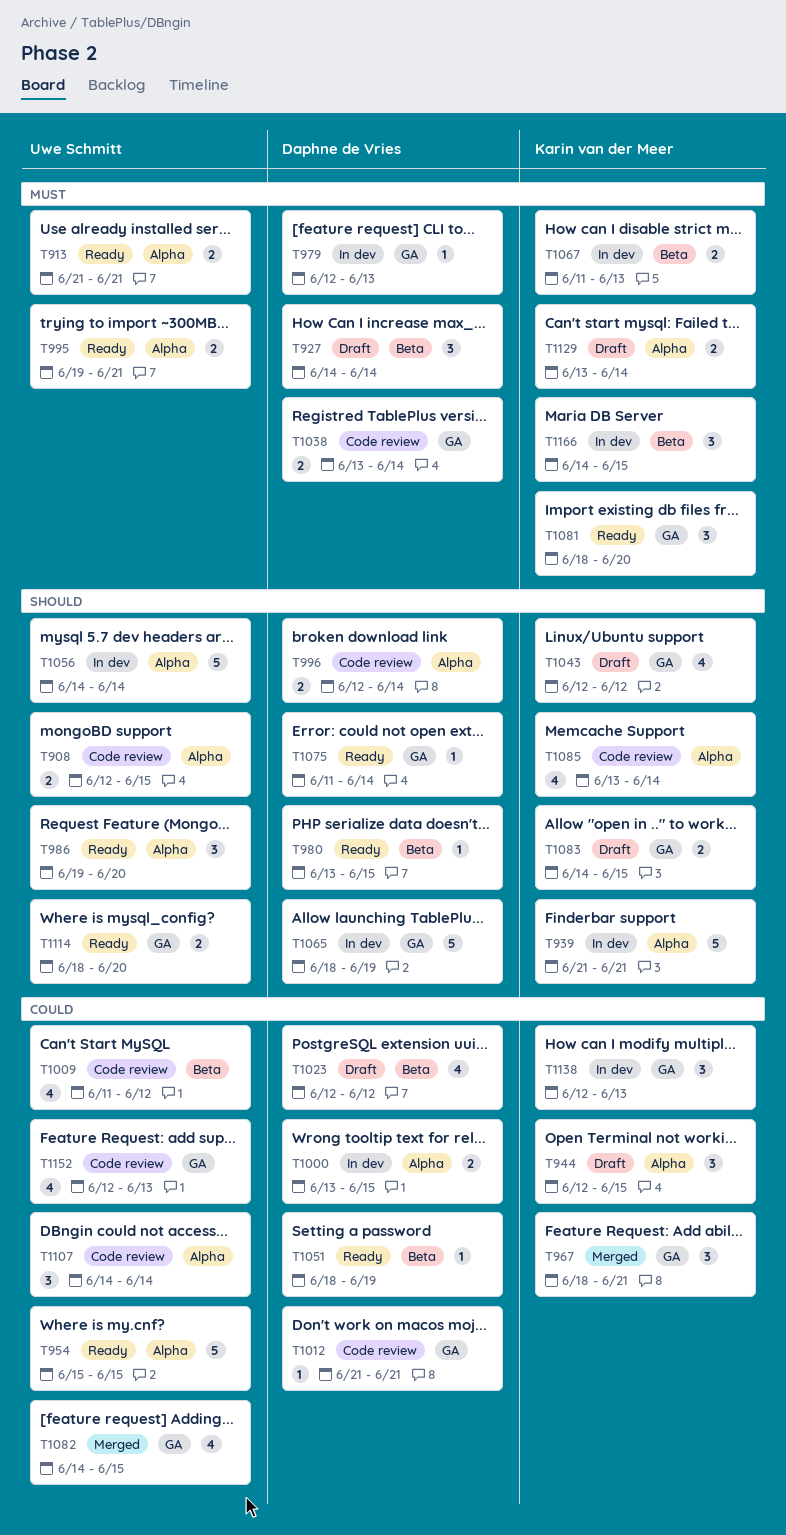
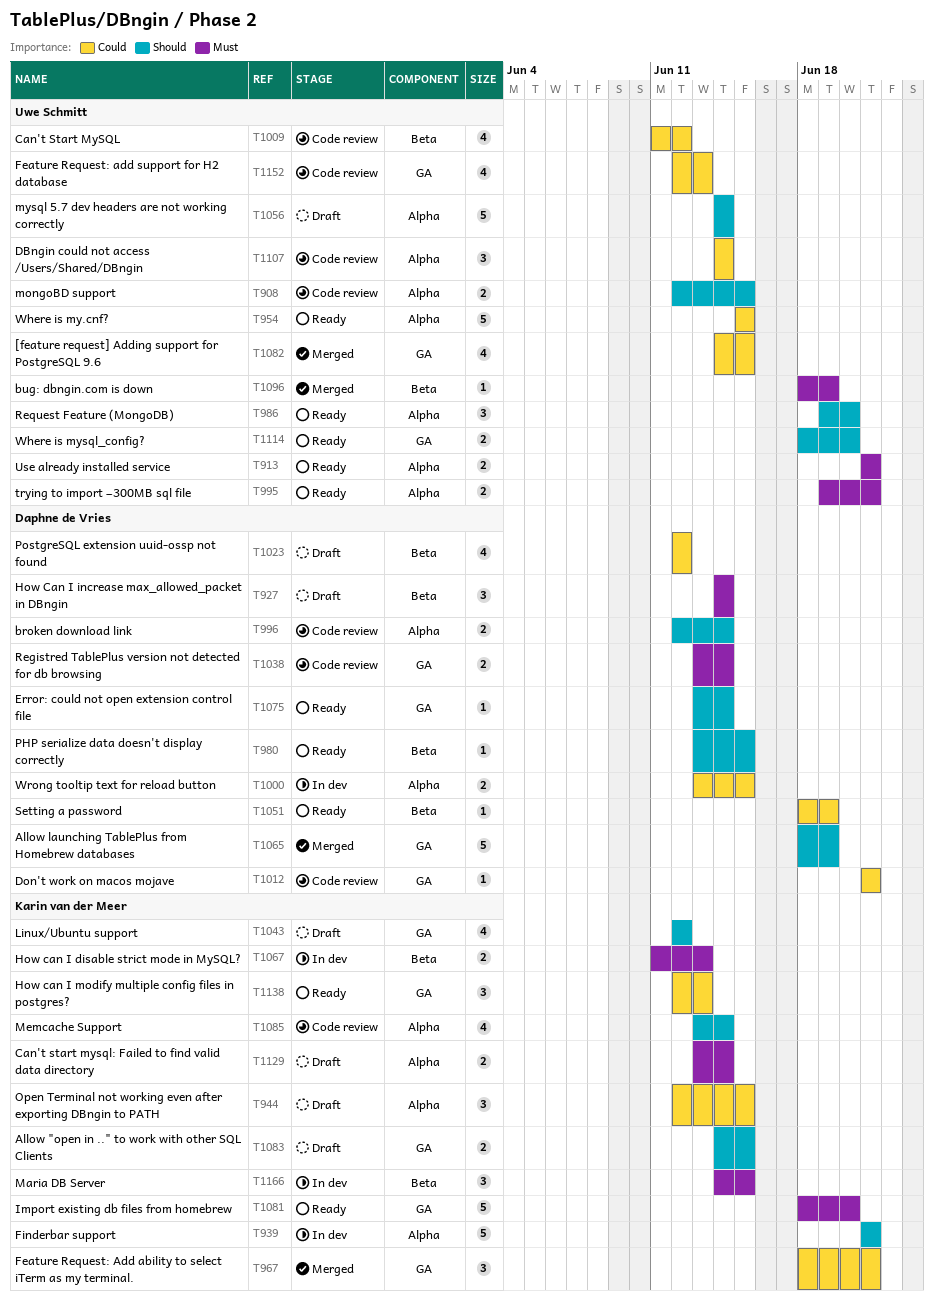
T979: present -> none
T1056, status: In dev -> Draft
T1065, status: In dev -> Merged
T1075, start: Jun 11 -> Jun 13
T1081, estimate: 3 -> 5
T1096: none -> present
T1138, status: In dev -> Ready

